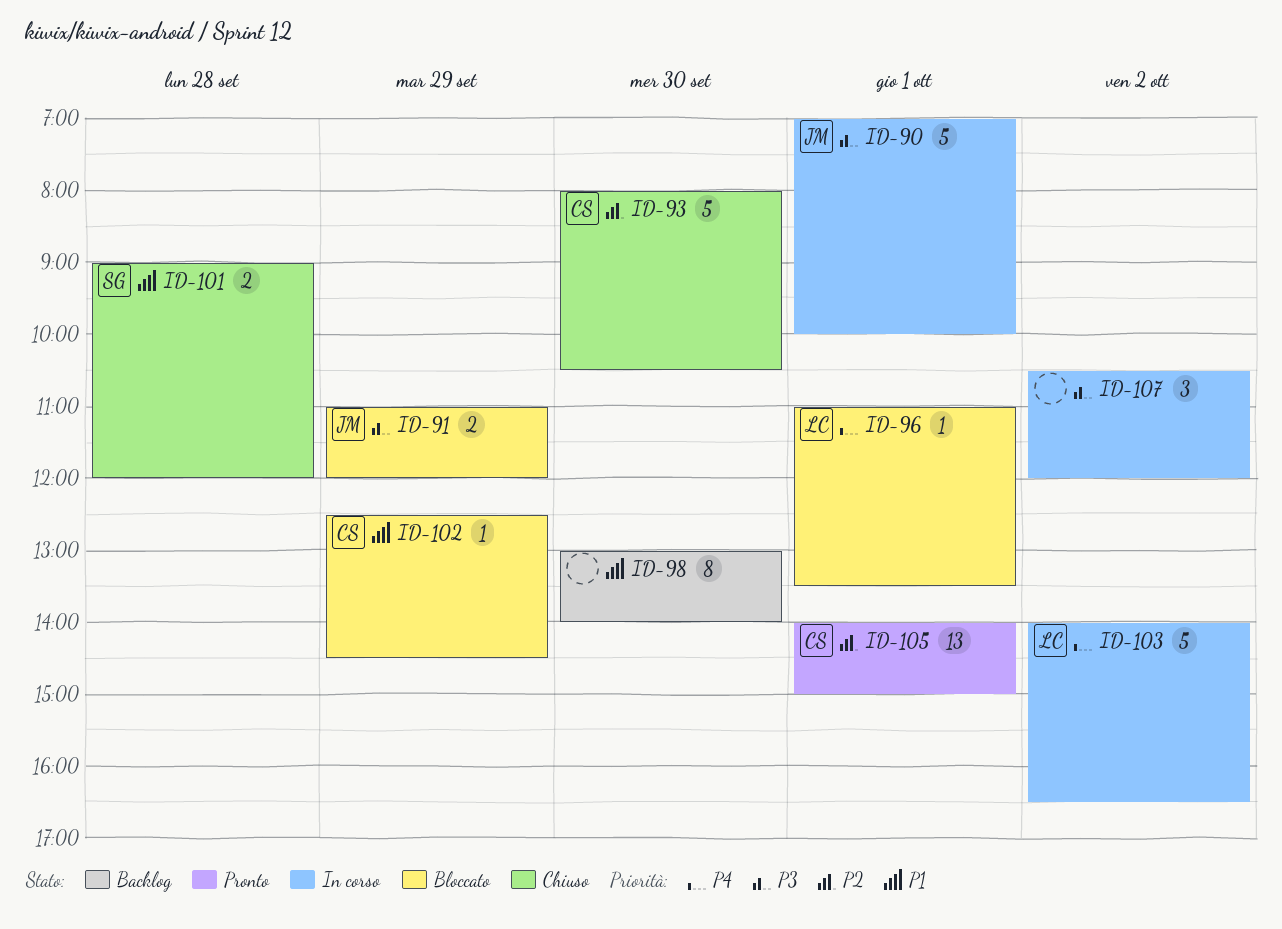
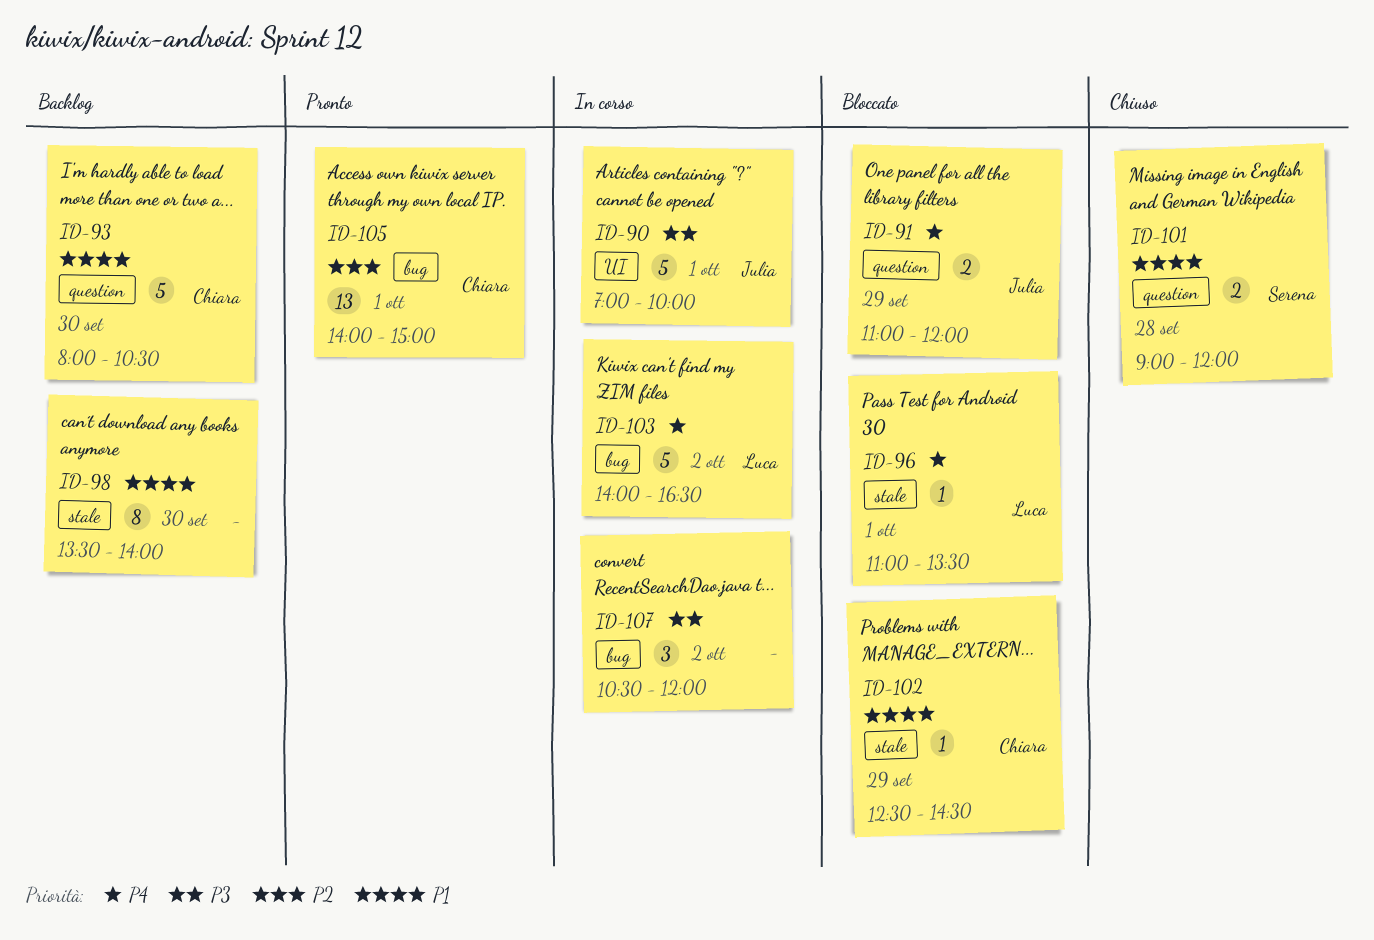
ID-91, priority: P3 -> P4
ID-93, status: Chiuso -> Backlog
ID-93, priority: P2 -> P1
ID-98, begins: 13:00 -> 13:30

